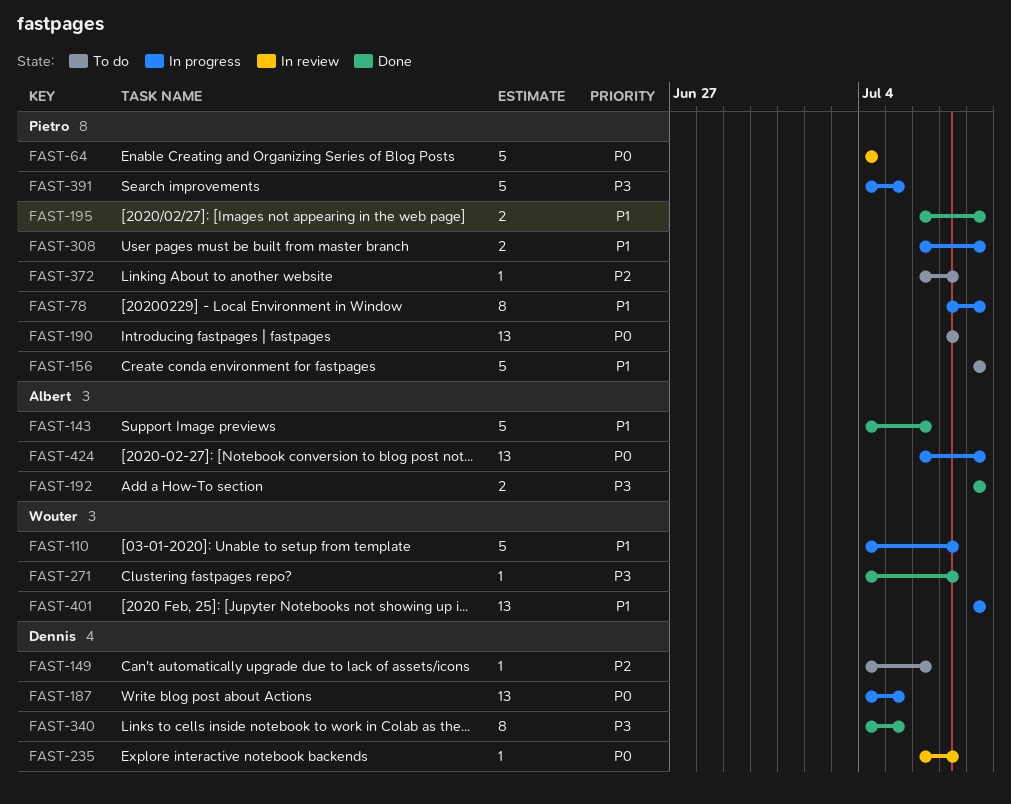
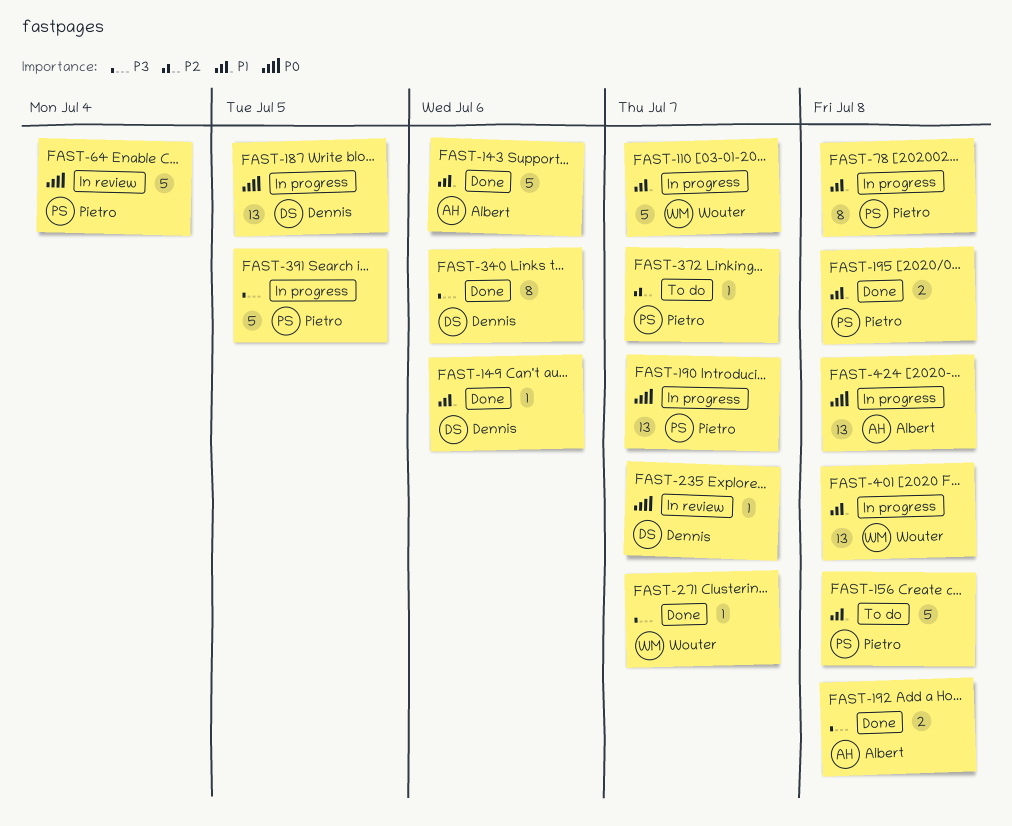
FAST-149, status: To do -> Done
FAST-149, priority: P2 -> P1
FAST-190, status: To do -> In progress
FAST-308: present -> none
FAST-340, due: Jul 5 -> Jul 6

